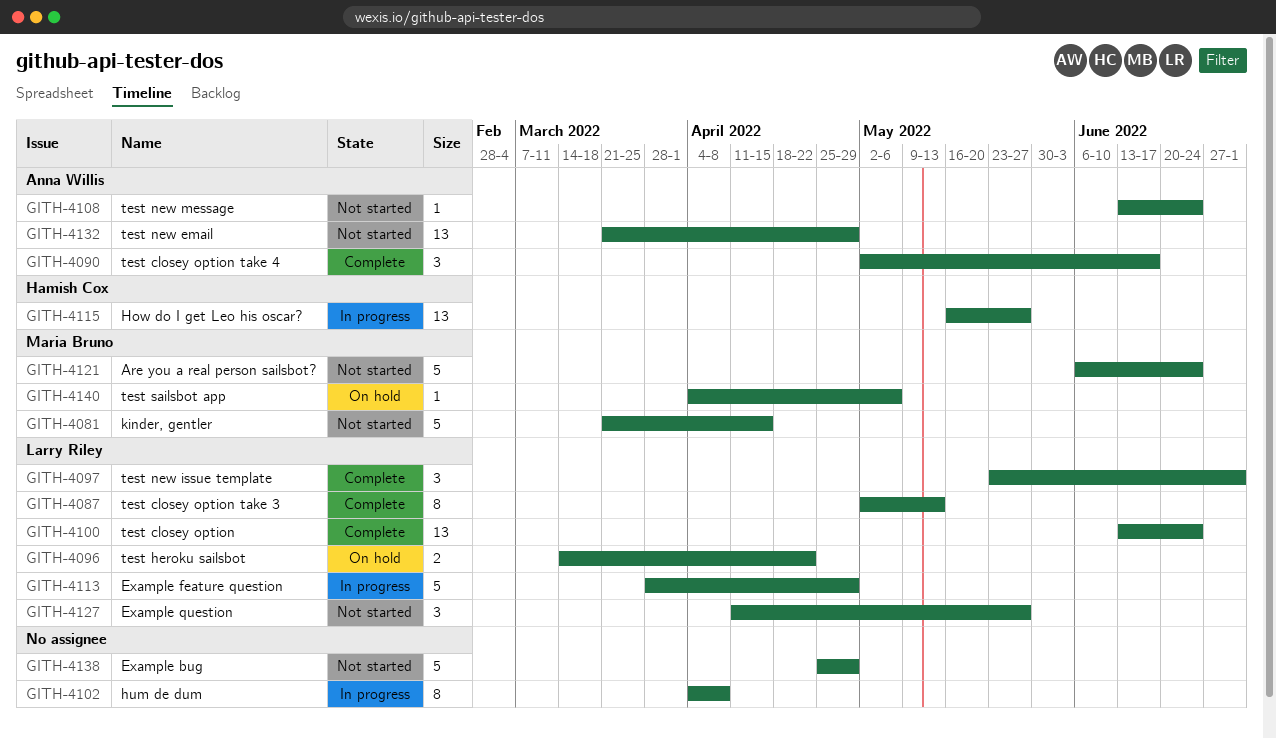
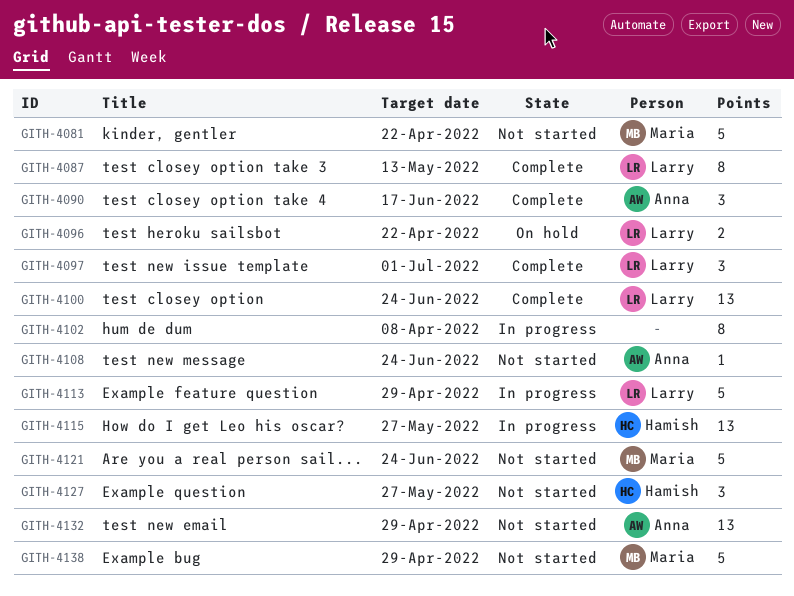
GITH-4081, due: Apr 15 -> Apr 22
GITH-4127, owner: Larry Riley -> Hamish Cox
GITH-4138, owner: none -> Maria Bruno
GITH-4140: present -> none

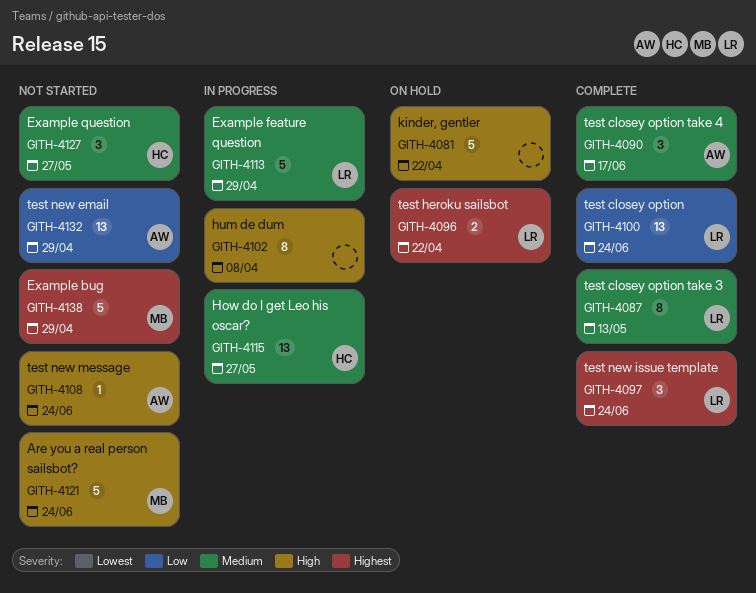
GITH-4081, status: Not started -> On hold
GITH-4081, owner: Maria -> none
GITH-4097, due: Jul 1 -> Jun 24

